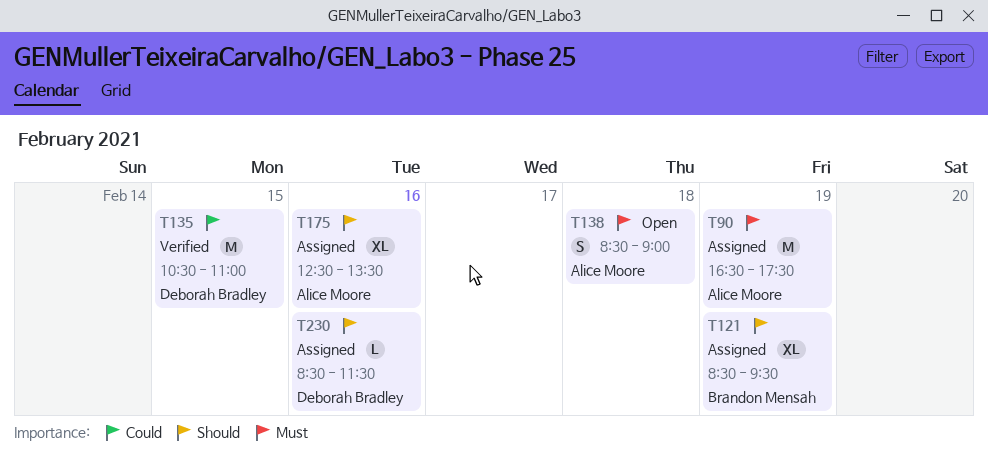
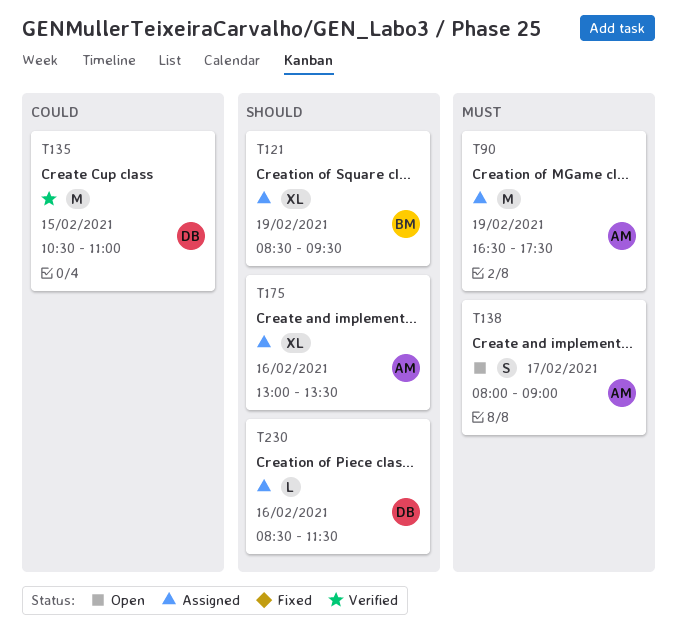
T138, day: Feb 18 -> Feb 17
T138, begins: 08:30 -> 08:00
T175, begins: 12:30 -> 13:00

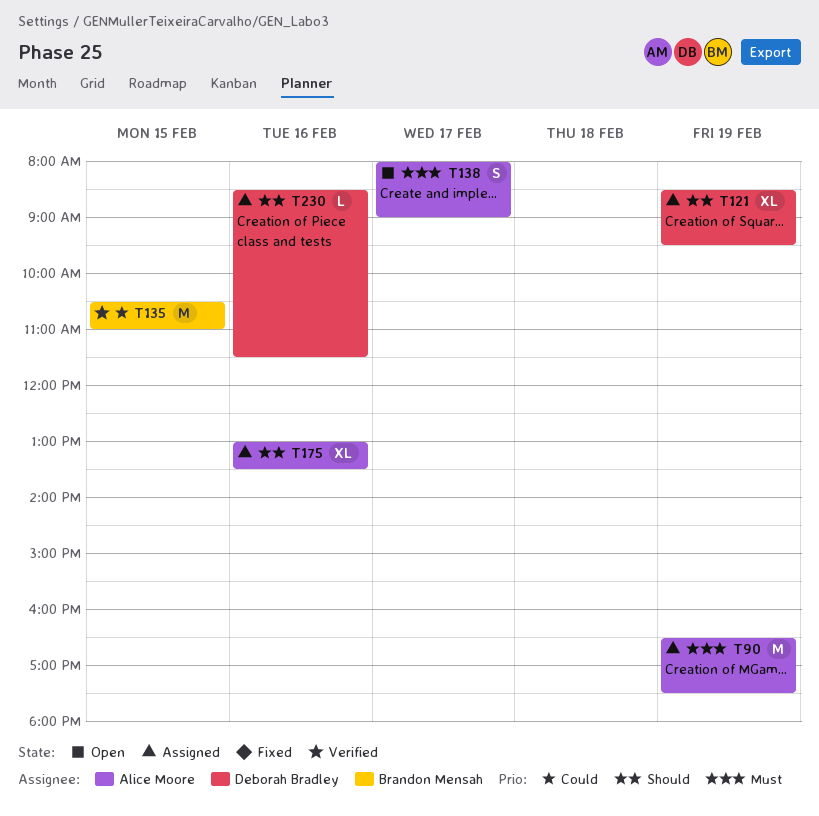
T121, owner: Brandon Mensah -> Deborah Bradley
T135, owner: Deborah Bradley -> Brandon Mensah

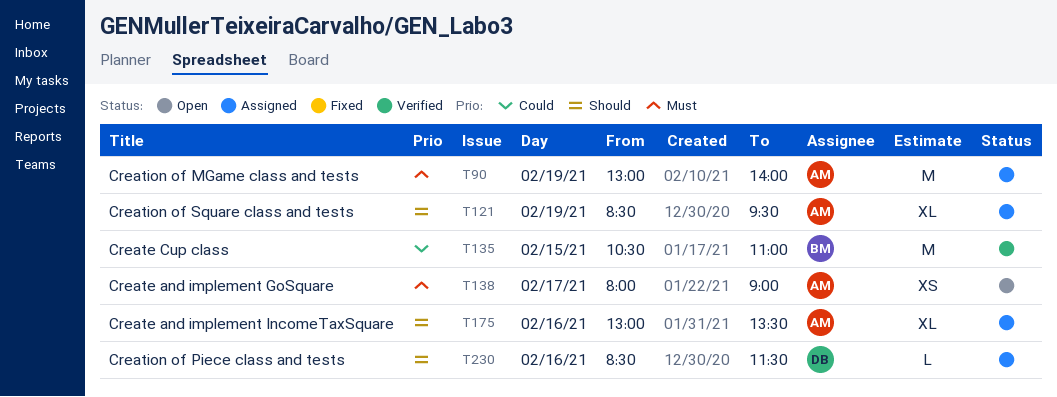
T90, begins: 16:30 -> 13:00
T90, ends: 17:30 -> 14:00
T121, owner: Deborah Bradley -> Alice Moore
T138, estimate: S -> XS

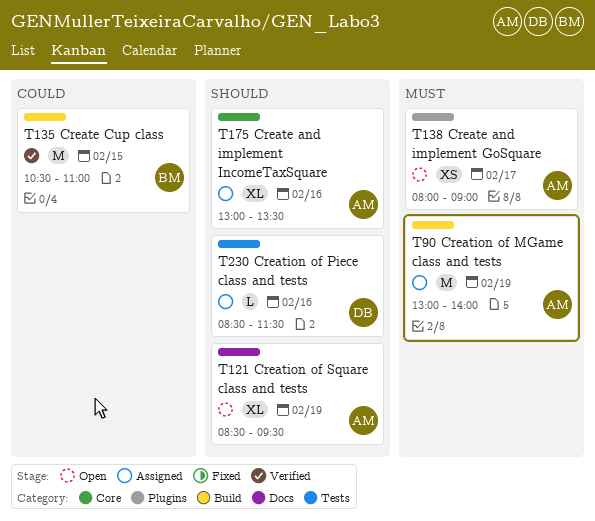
T121, status: Assigned -> Open

